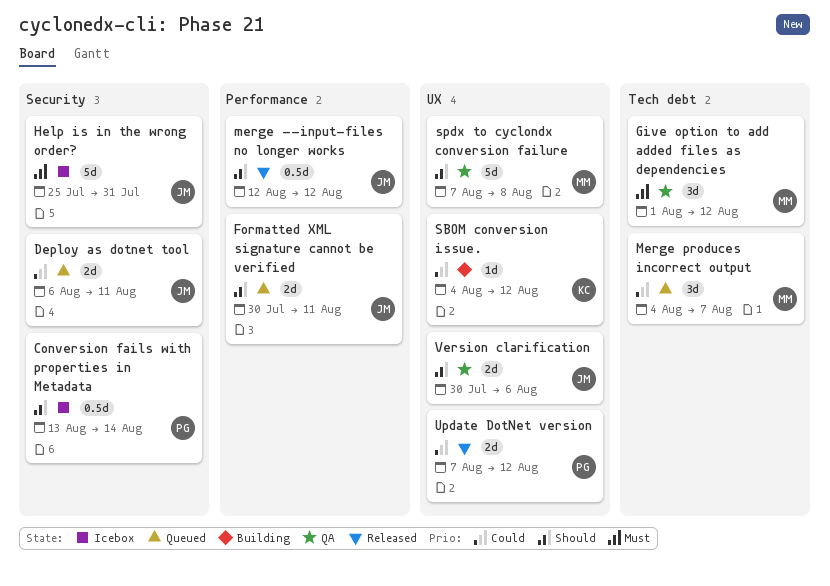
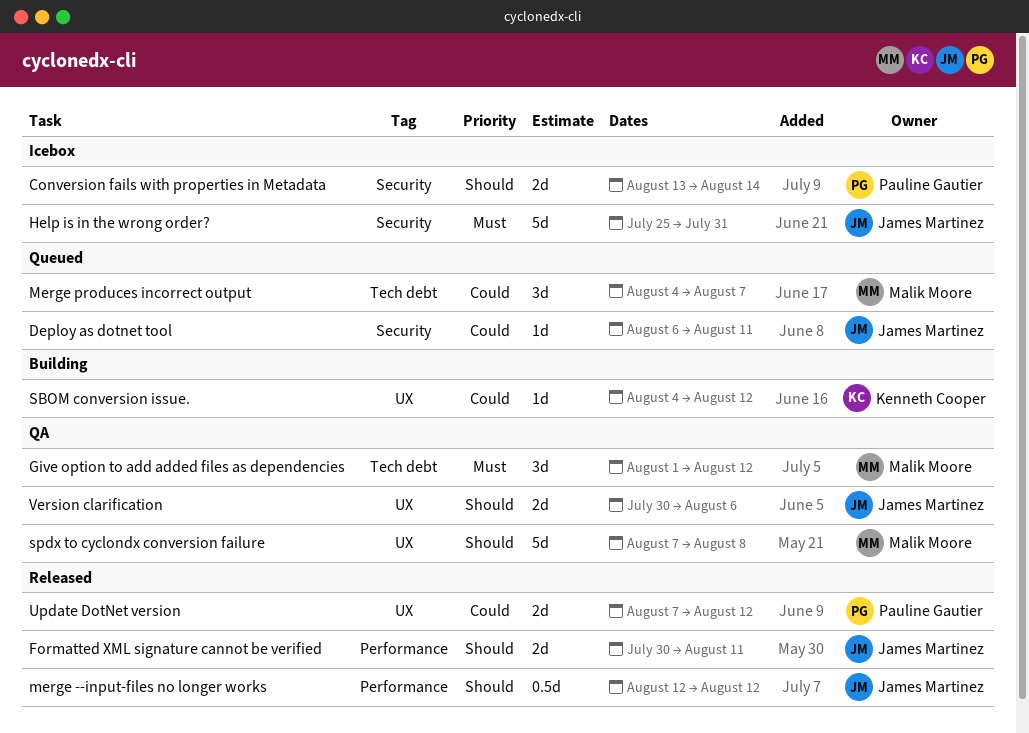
Conversion fails with properties in Metadata, estimate: 0.5d -> 2d
Deploy as dotnet tool, estimate: 2d -> 1d
Formatted XML signature cannot be verified, status: Queued -> Released

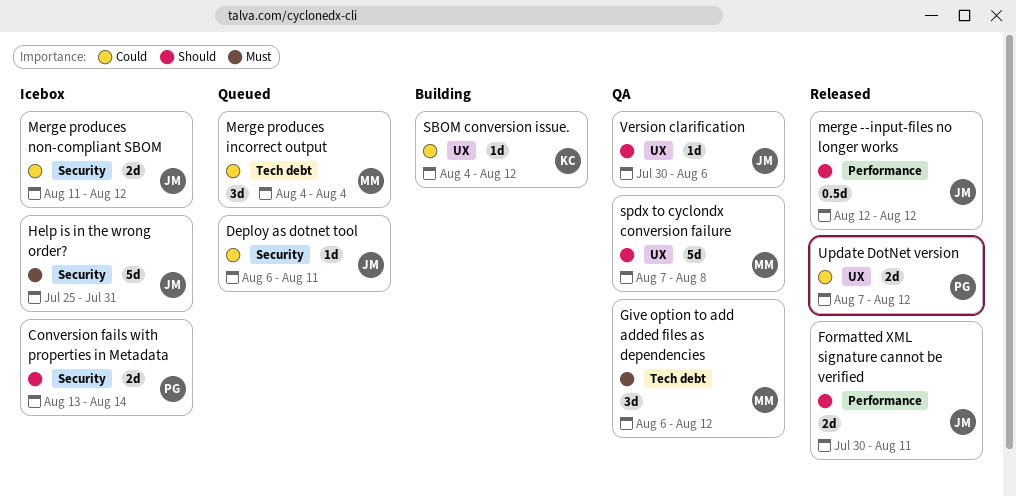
Give option to add added files as dependencies, start: Aug 1 -> Aug 6
Merge produces incorrect output, due: Aug 7 -> Aug 4
Merge produces non-compliant SBOM: none -> present
Version clarification, estimate: 2d -> 1d

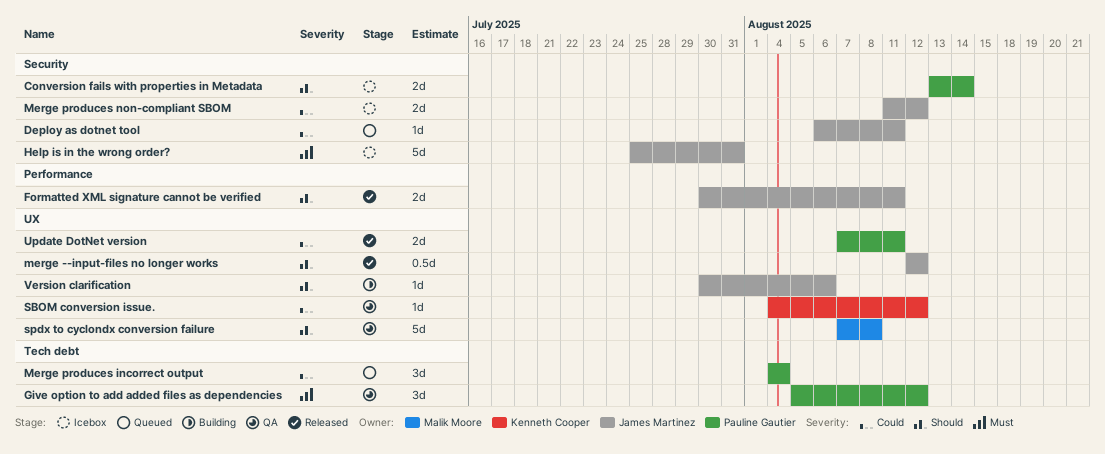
Give option to add added files as dependencies, owner: Malik Moore -> Pauline Gautier
Give option to add added files as dependencies, start: Aug 6 -> Aug 5
merge --input-files no longer works, label: Performance -> UX
Merge produces incorrect output, owner: Malik Moore -> Pauline Gautier
SBOM conversion issue., status: Building -> QA
Update DotNet version, due: Aug 12 -> Aug 11
Version clarification, status: QA -> Building

